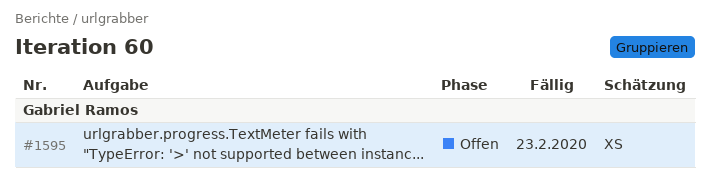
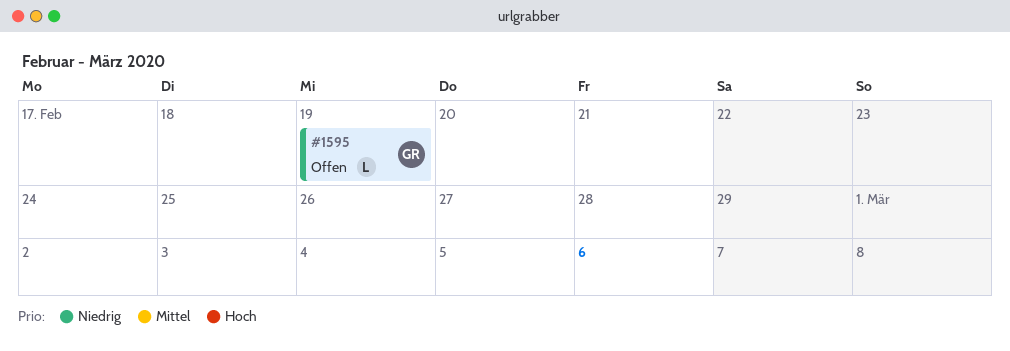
#1595, estimate: XS -> L
#1595, due: Feb 23 -> Feb 19

